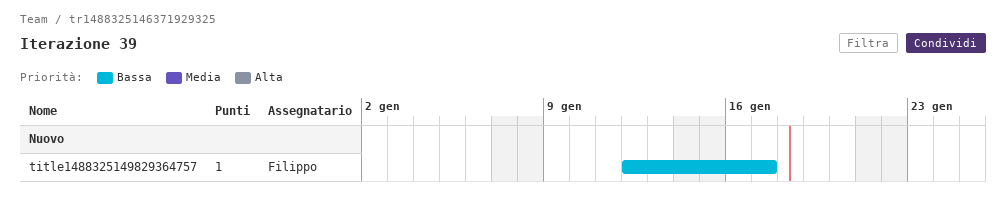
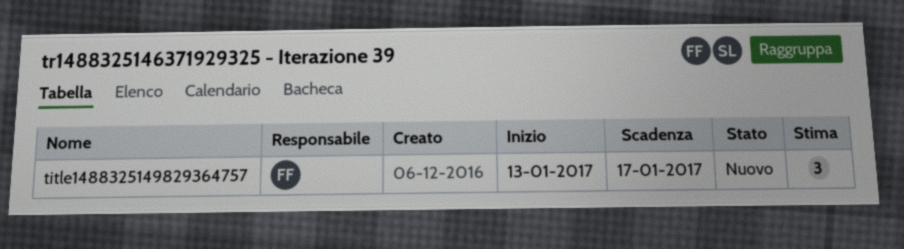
title1488325149829364757, estimate: 1 -> 3
title1488325149829364757, start: Jan 12 -> Jan 13

